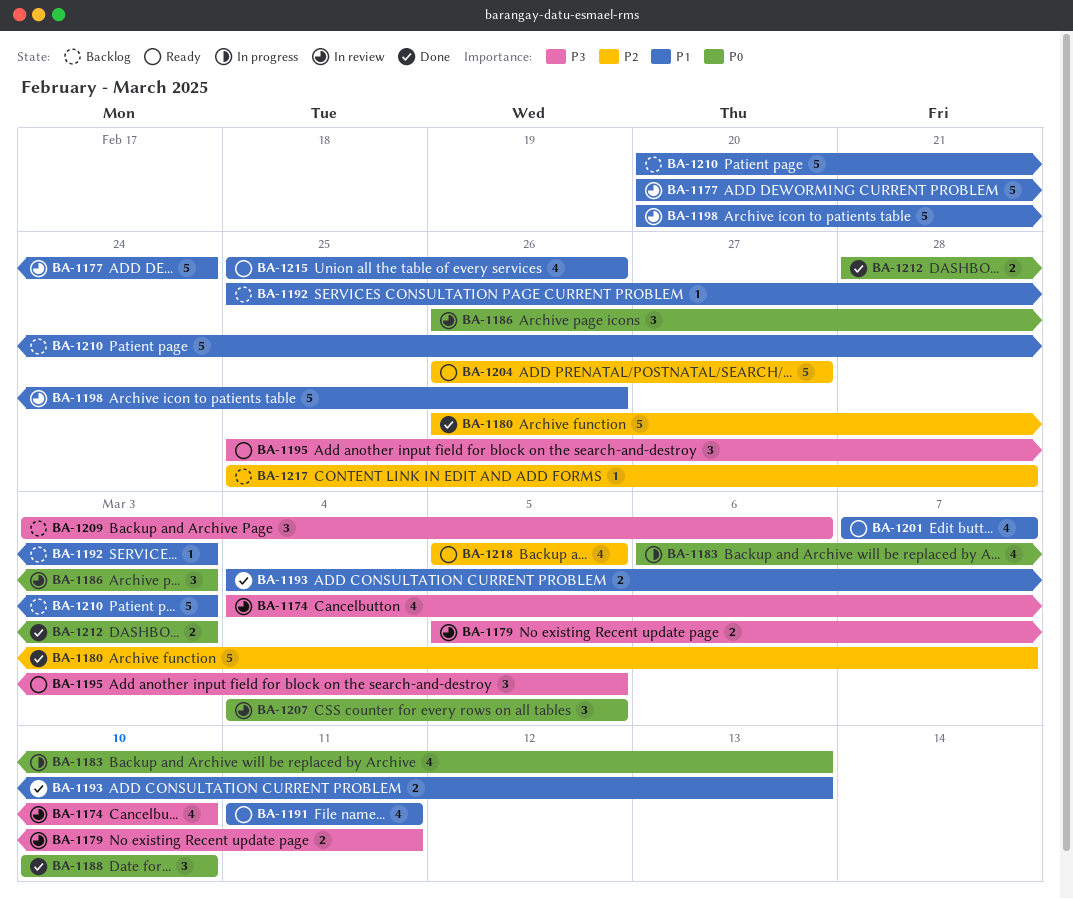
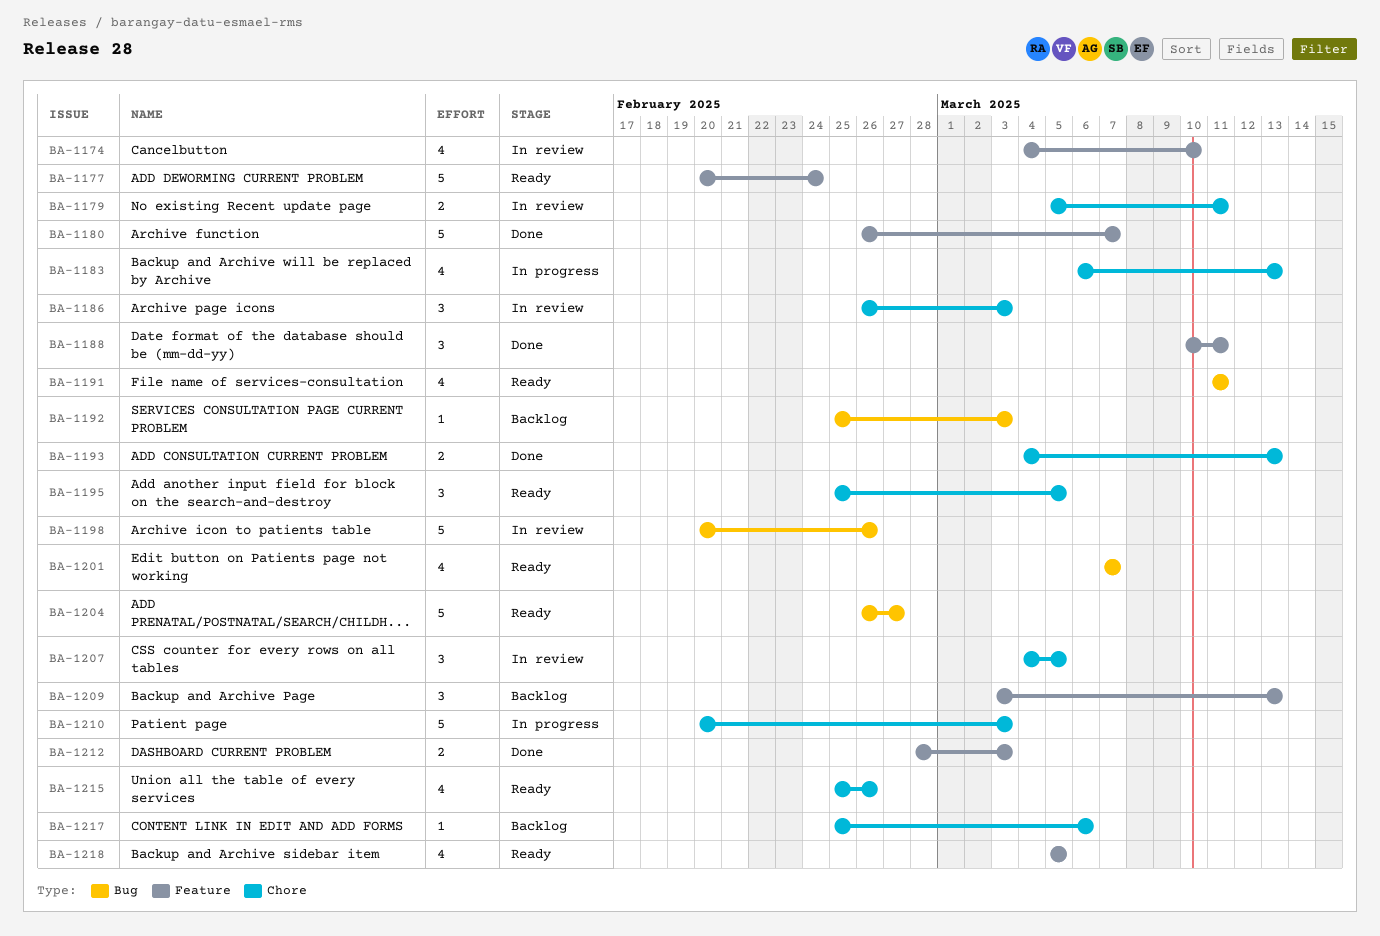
BA-1177, status: In review -> Ready
BA-1188, due: Mar 10 -> Mar 11
BA-1209, due: Mar 6 -> Mar 13
BA-1210, status: Backlog -> In progress
BA-1217, due: Feb 28 -> Mar 6

